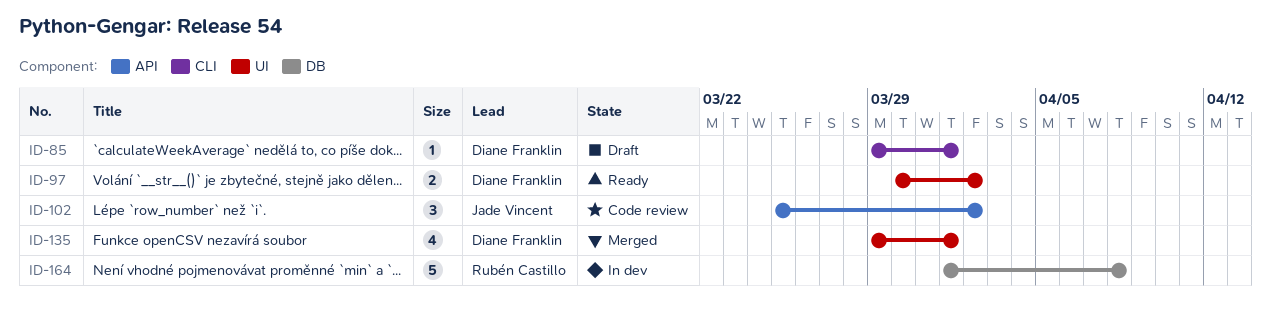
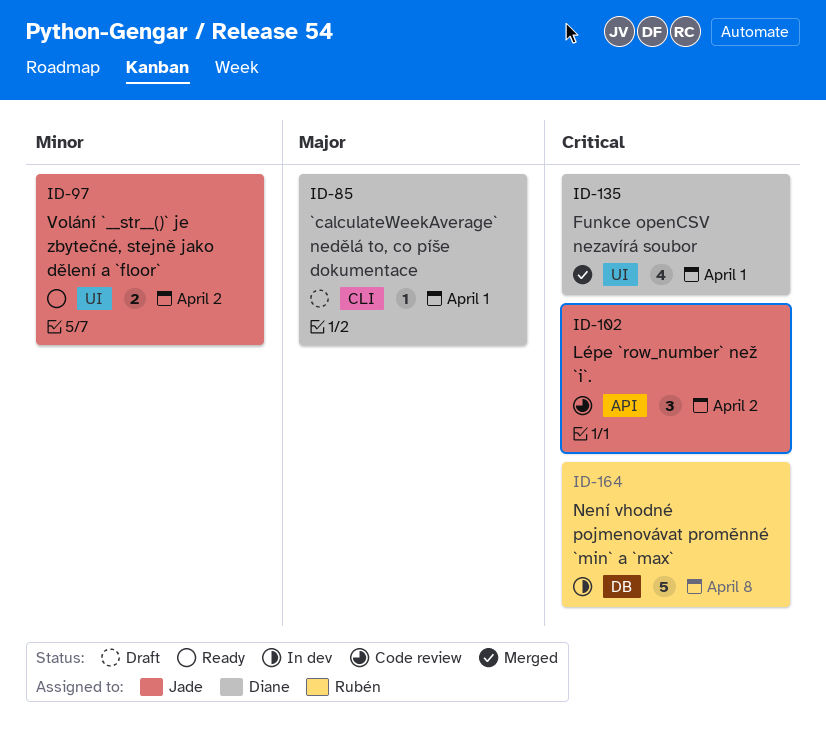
ID-97, owner: Diane Franklin -> Jade Vincent

